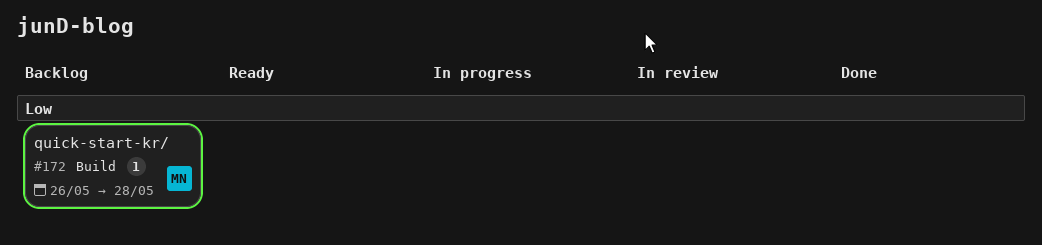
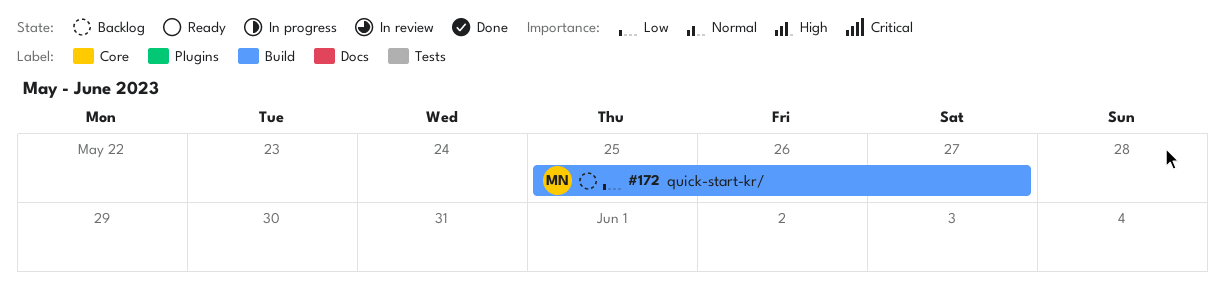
#172, start: May 26 -> May 25
#172, due: May 28 -> May 27

